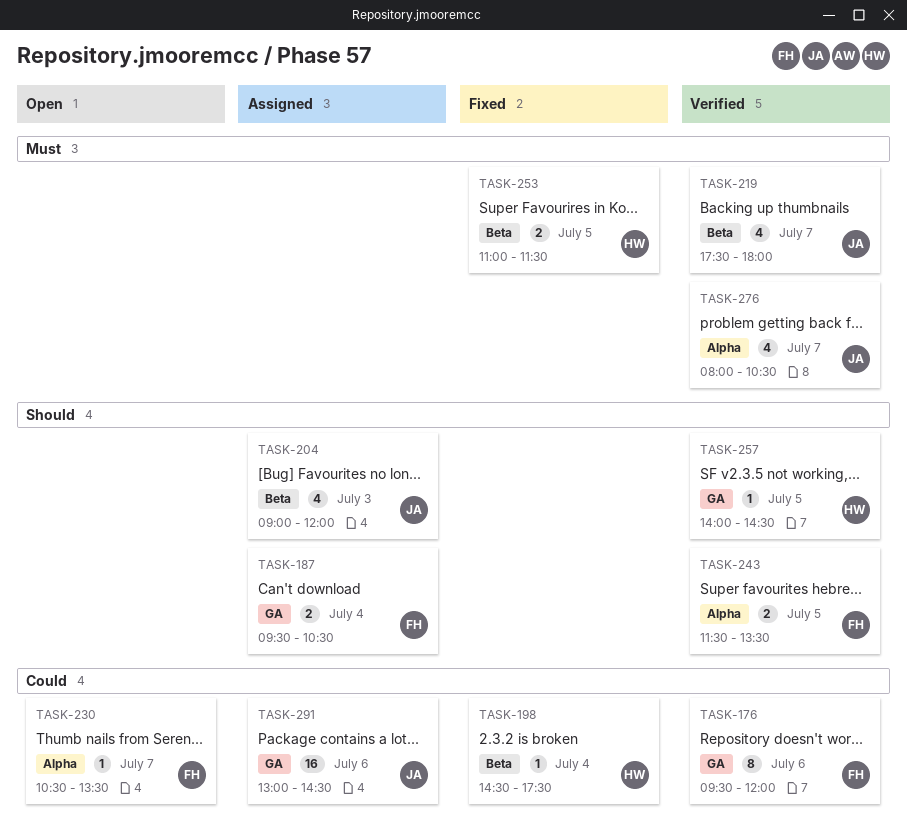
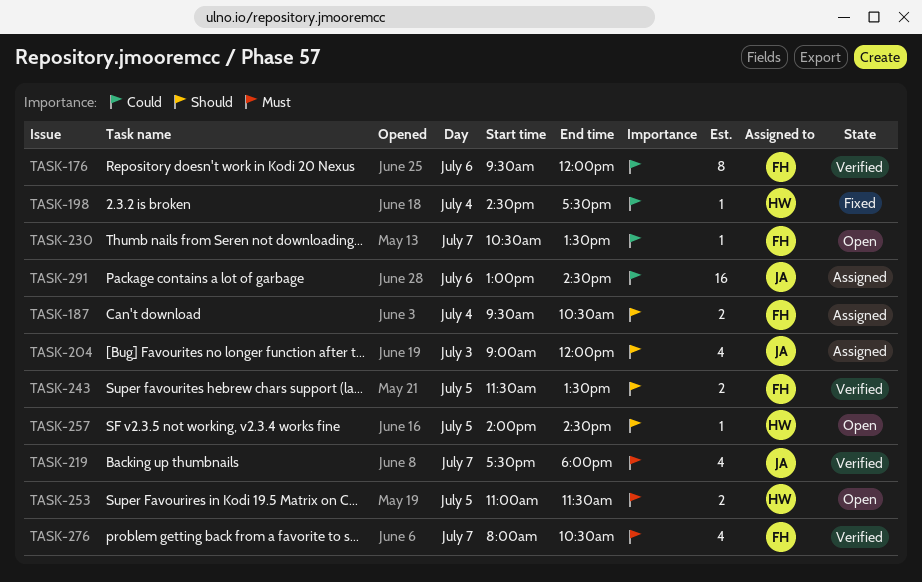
TASK-253, status: Fixed -> Open
TASK-257, status: Verified -> Open
TASK-276, owner: JA -> FH

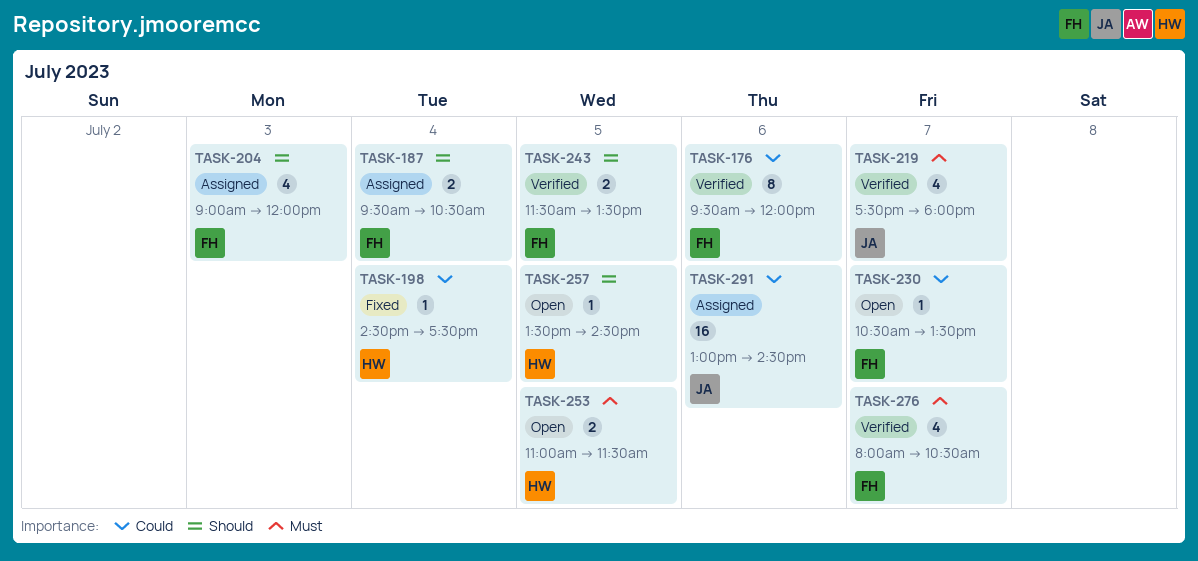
TASK-204, owner: JA -> FH
TASK-257, begins: 14:00 -> 13:30

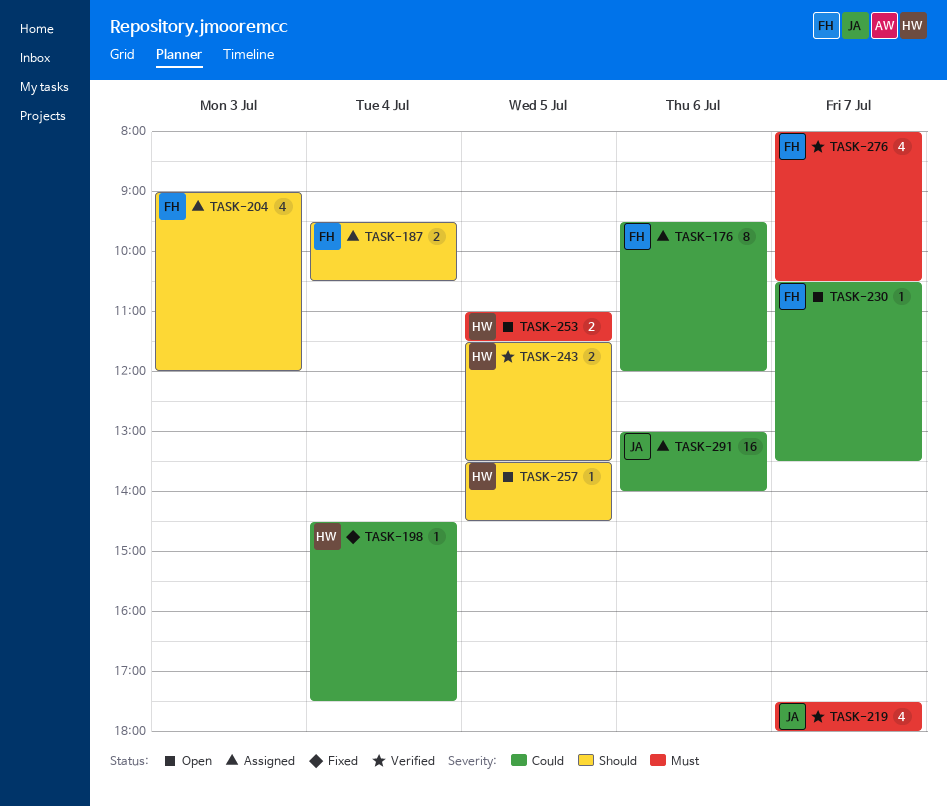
TASK-176, status: Verified -> Assigned
TASK-243, owner: FH -> HW
TASK-291, ends: 14:30 -> 14:00

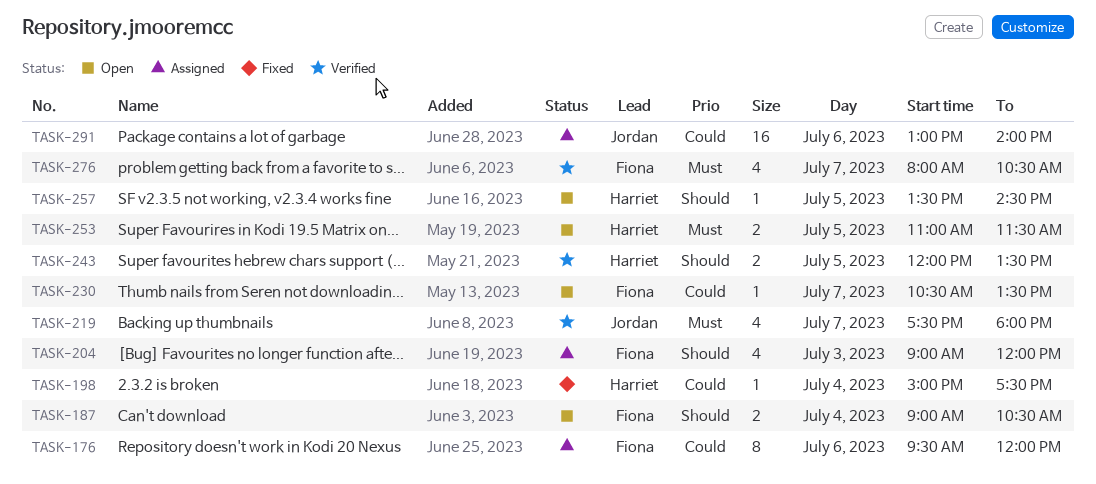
TASK-187, status: Assigned -> Open
TASK-187, begins: 09:30 -> 09:00
TASK-198, begins: 14:30 -> 15:00
TASK-243, begins: 11:30 -> 12:00

